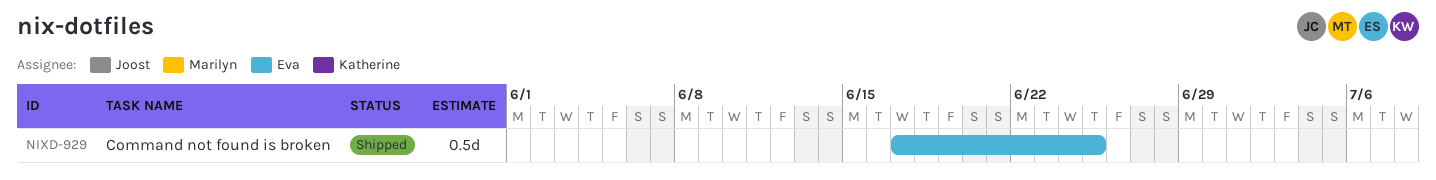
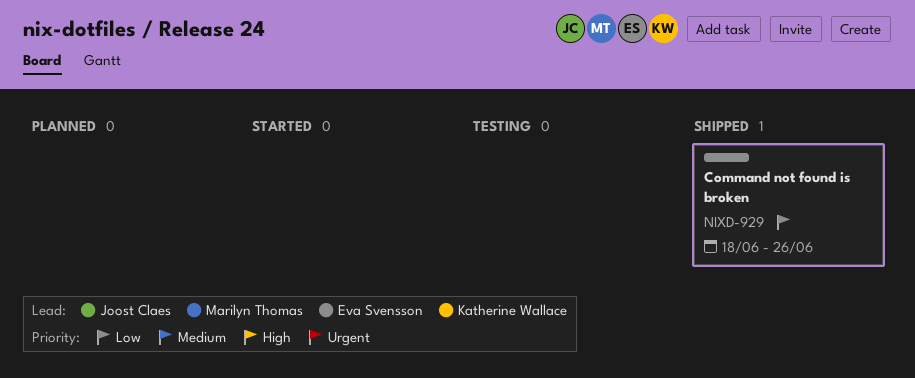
NIXD-929, start: Jun 17 -> Jun 18
NIXD-929, due: Jun 25 -> Jun 26

